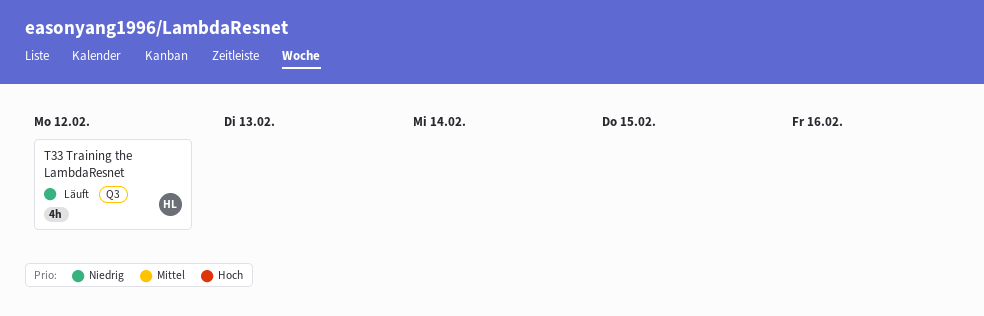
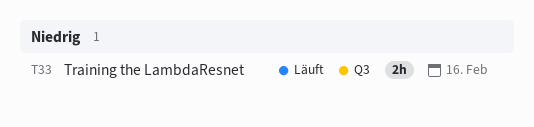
T33, estimate: 4h -> 2h
T33, due: Feb 12 -> Feb 16

